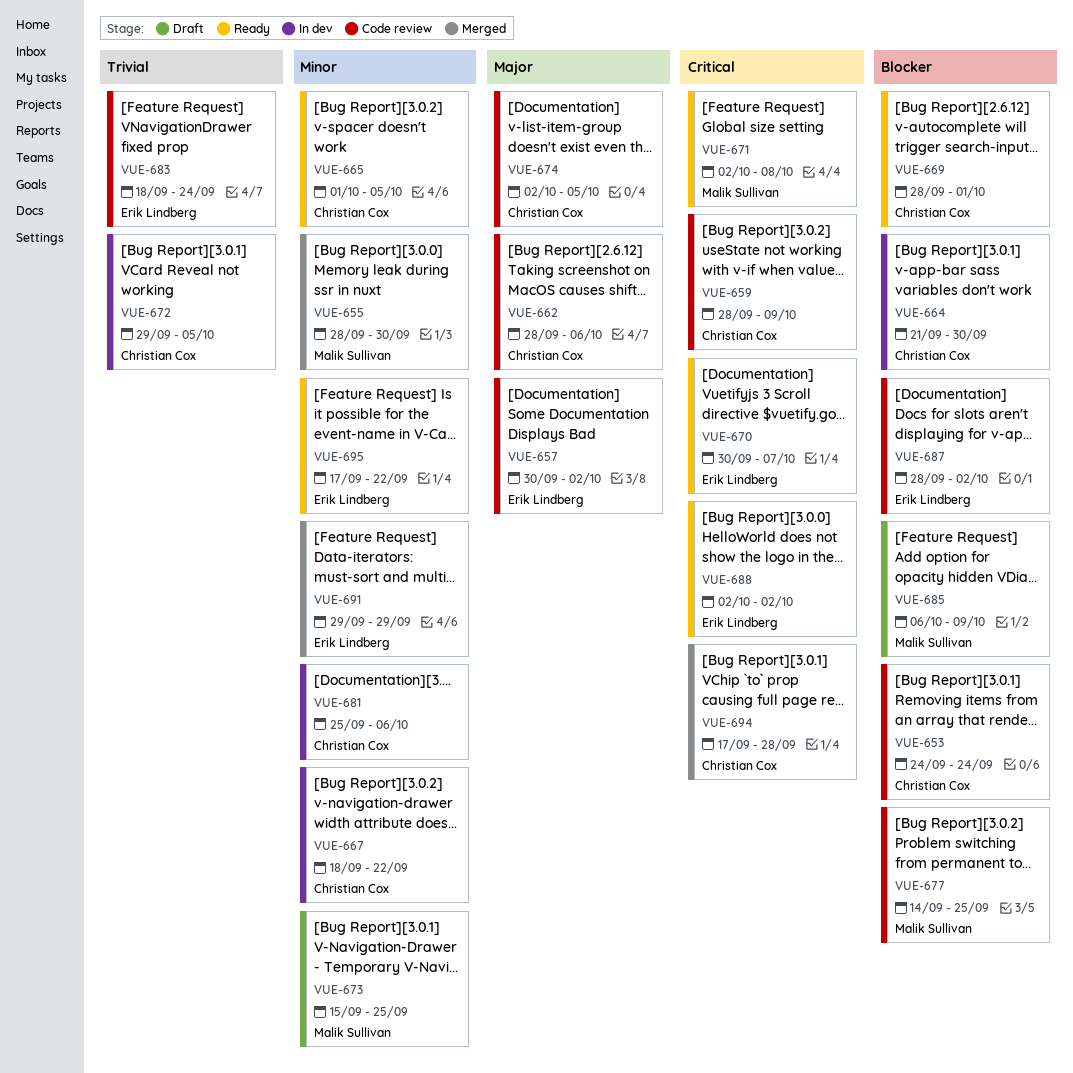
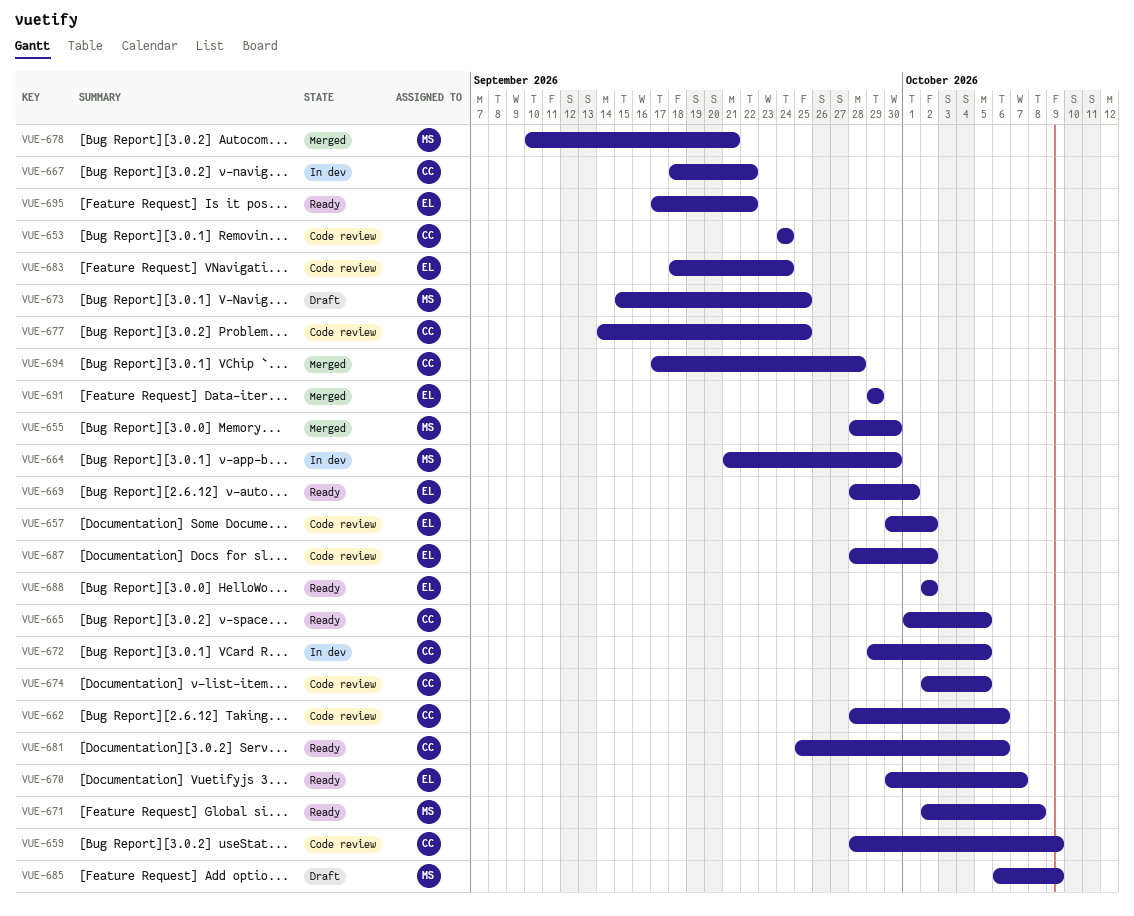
VUE-664, owner: Christian Cox -> Malik Sullivan
VUE-669, owner: Christian Cox -> Erik Lindberg
VUE-677, owner: Malik Sullivan -> Christian Cox
VUE-678: none -> present
VUE-681, status: In dev -> Ready

